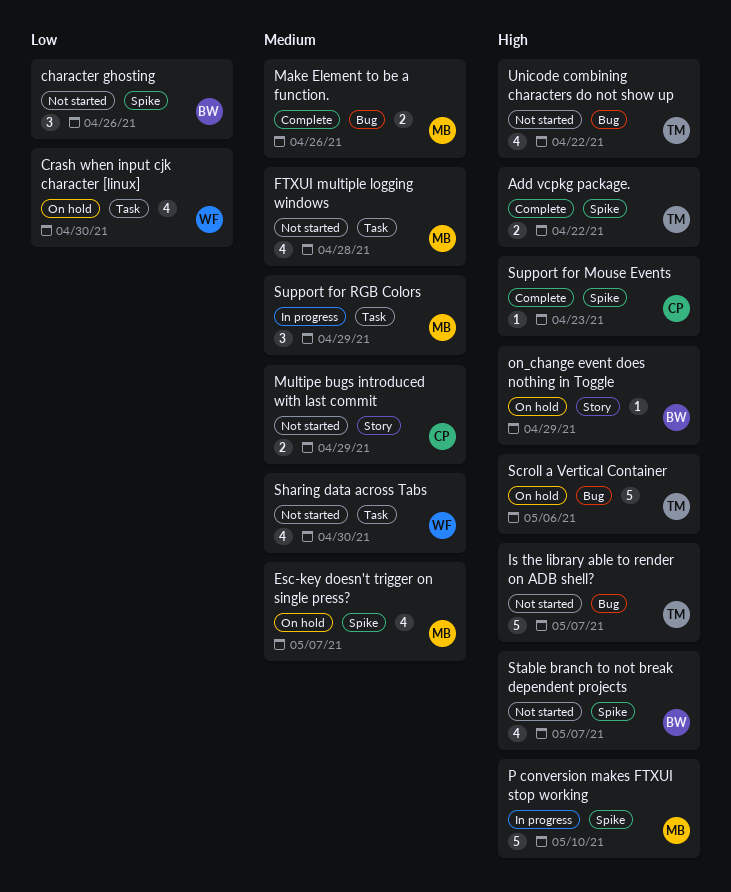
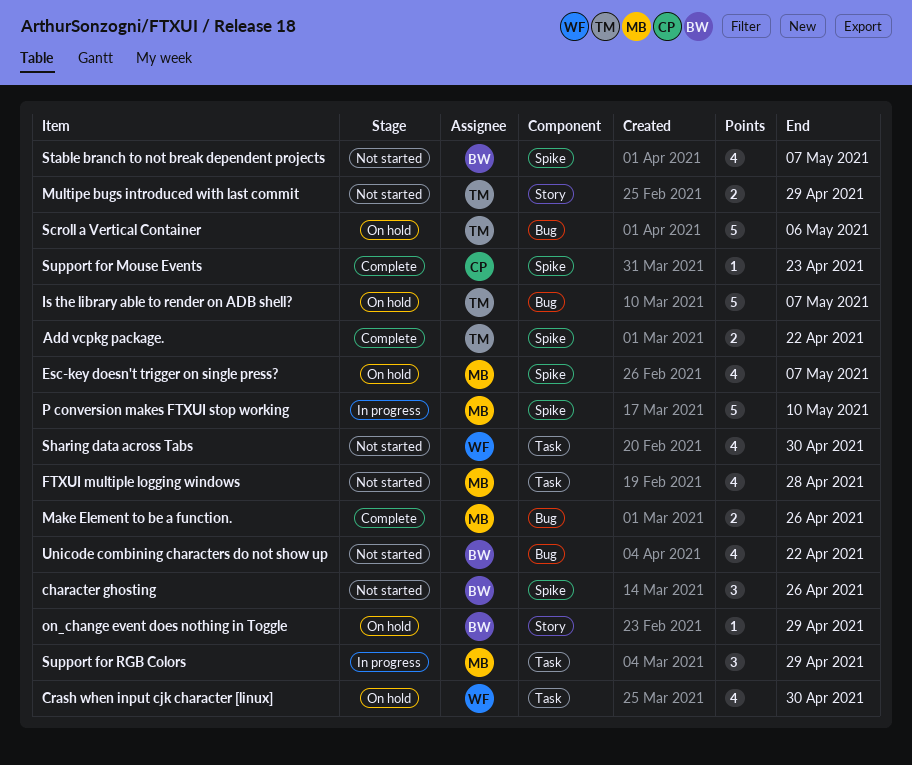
Is the library able to render on ADB shell?, status: Not started -> On hold
Multipe bugs introduced with last commit, owner: CP -> TM
Unicode combining characters do not show up, owner: TM -> BW

